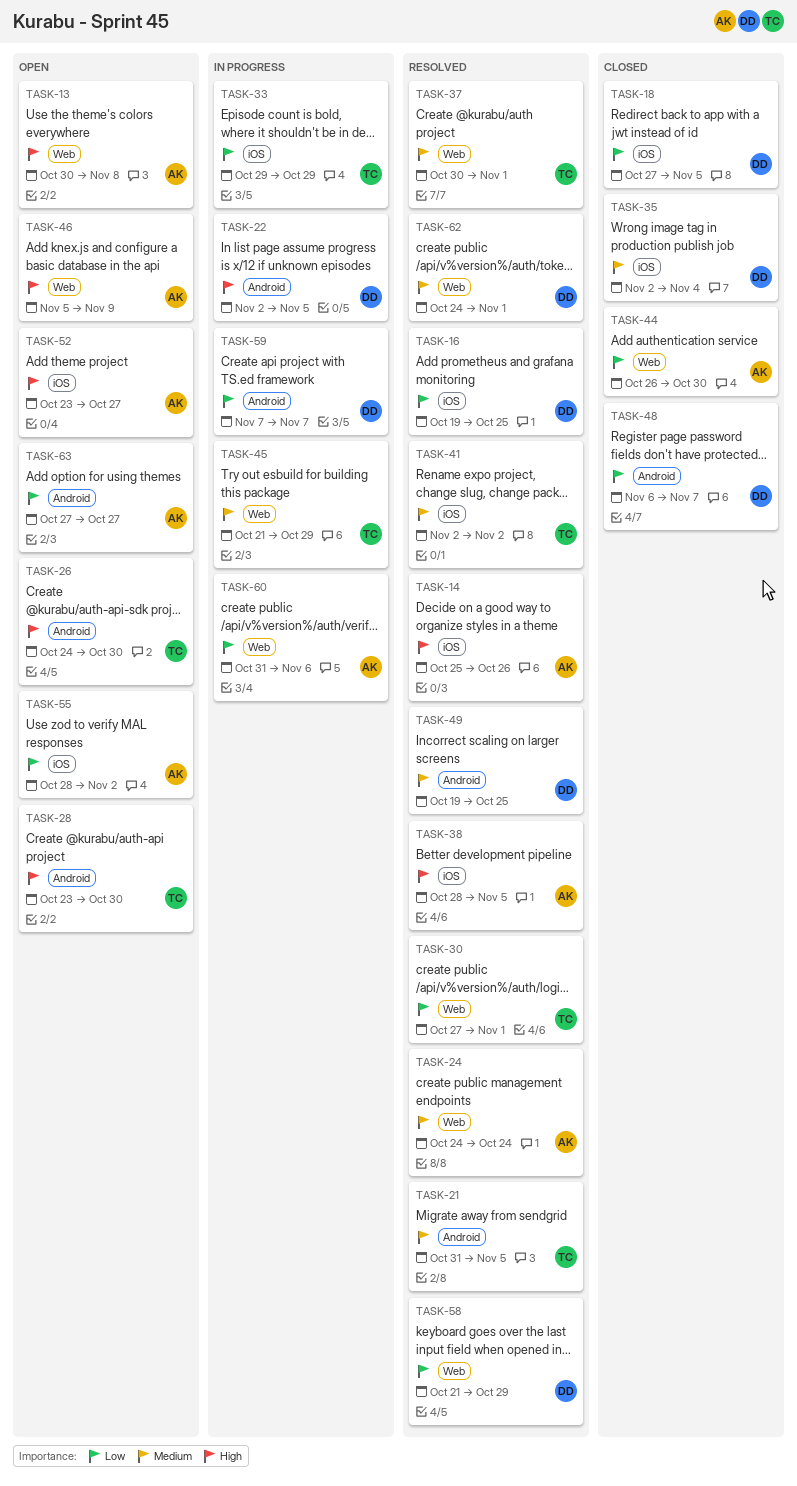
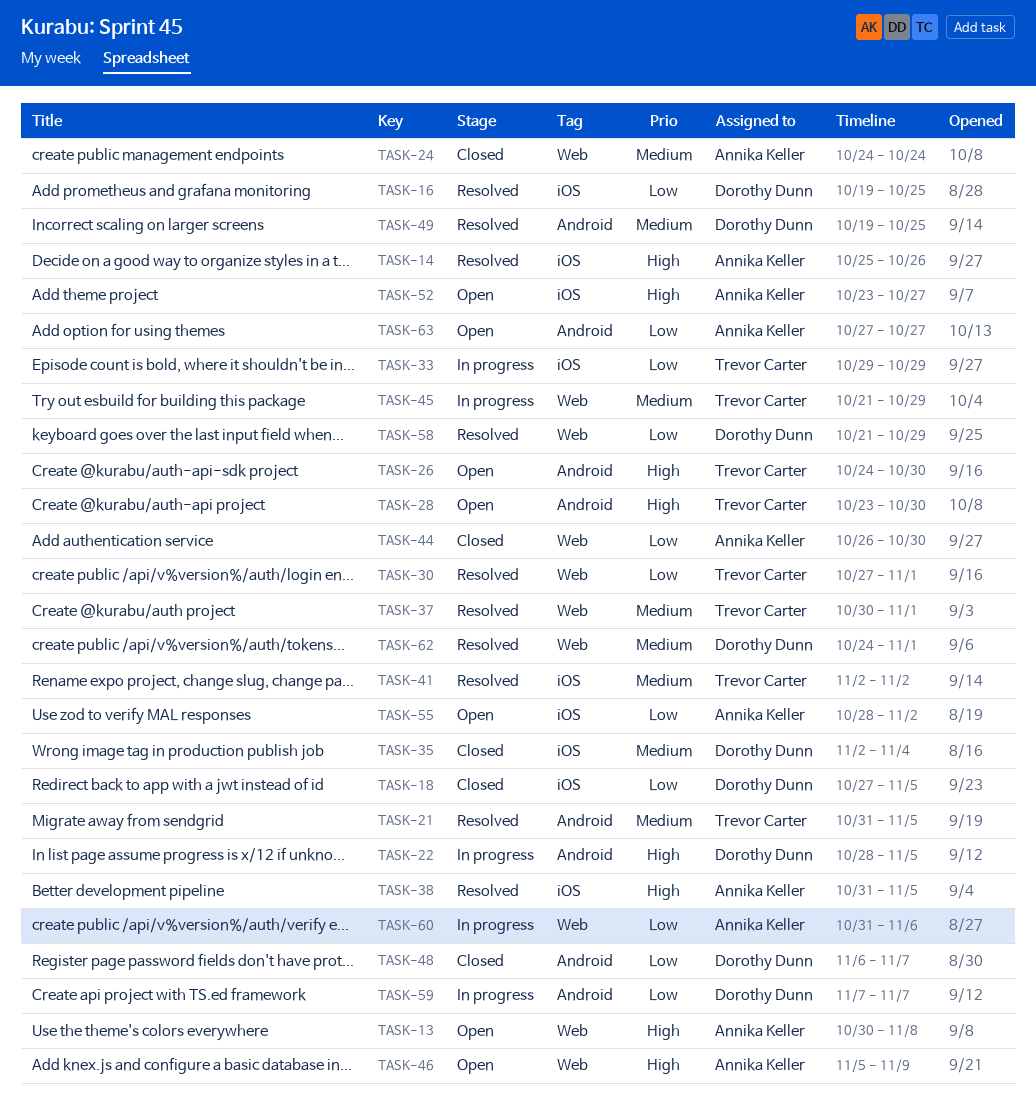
TASK-22, start: Nov 2 -> Oct 28
TASK-24, status: Resolved -> Closed
TASK-38, start: Oct 28 -> Oct 31

